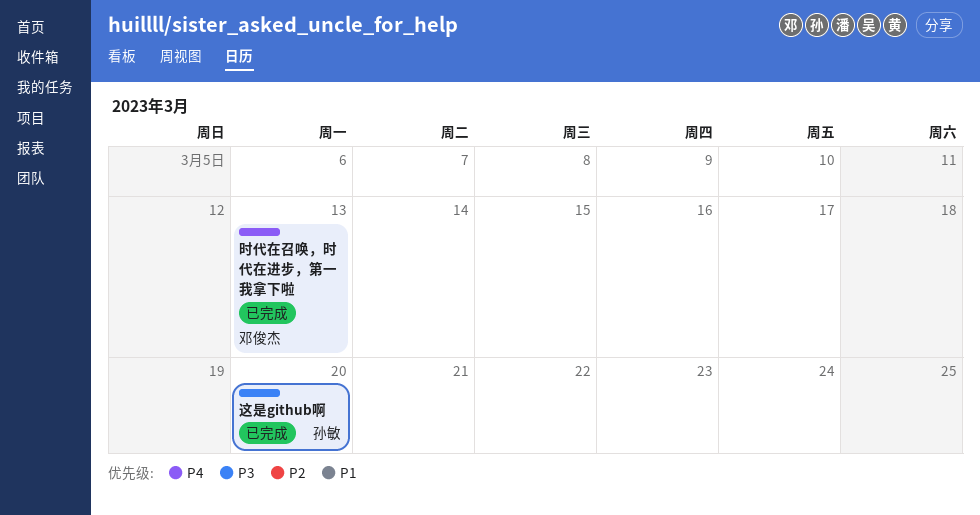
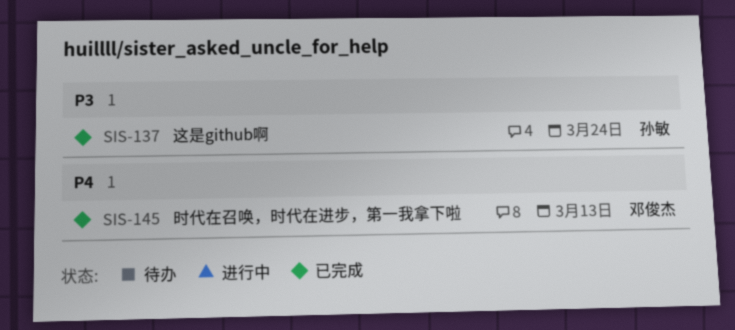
这是github啊, due: Mar 20 -> Mar 24

